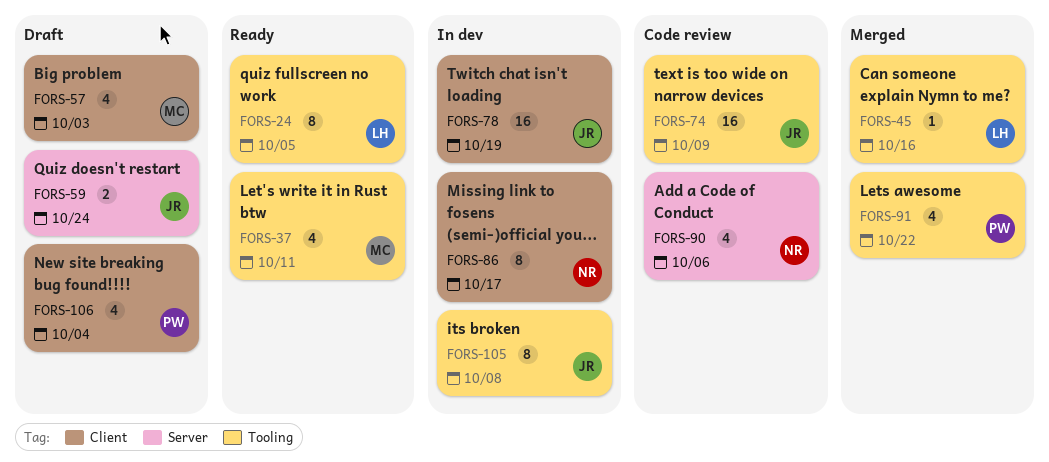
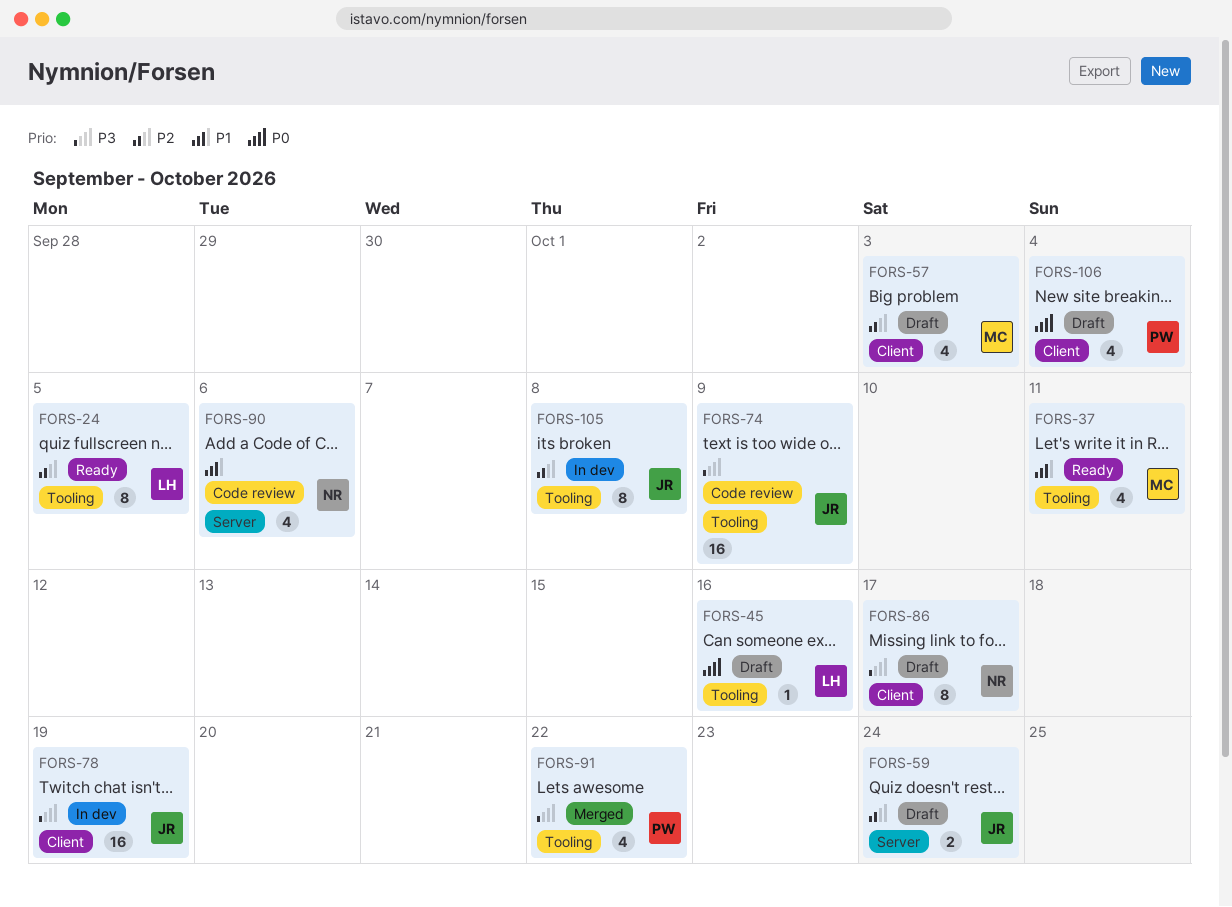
FORS-45, status: Merged -> Draft
FORS-86, status: In dev -> Draft

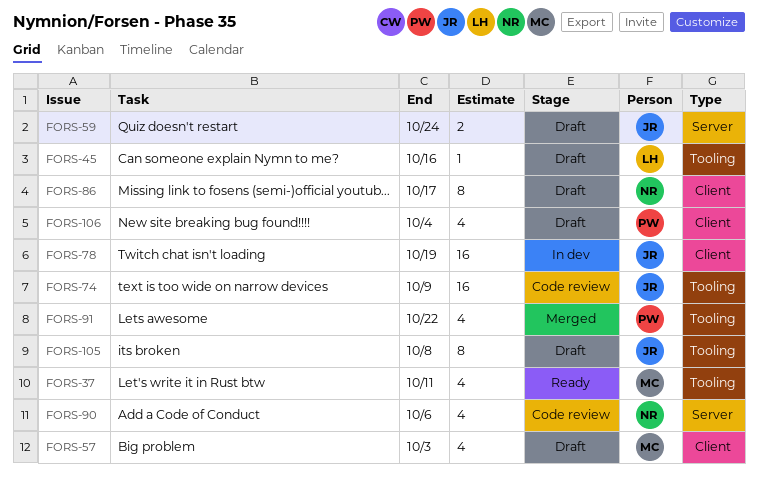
FORS-24: present -> none
FORS-105, status: In dev -> Draft

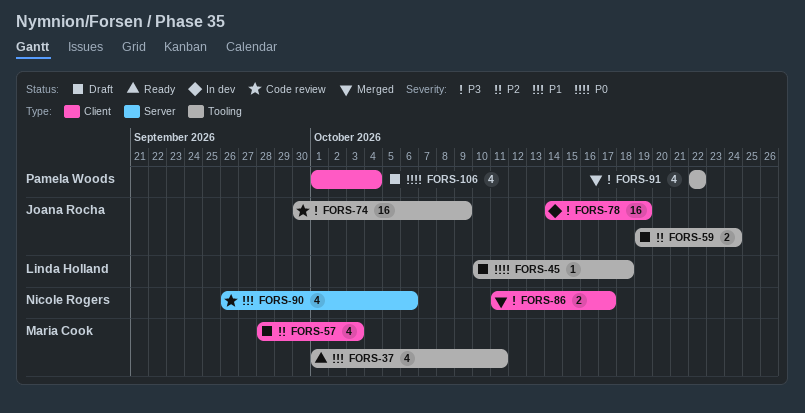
FORS-45, due: Oct 16 -> Oct 18
FORS-59, label: Server -> Tooling
FORS-86, status: Draft -> Merged
FORS-86, estimate: 8 -> 2
FORS-105: present -> none

